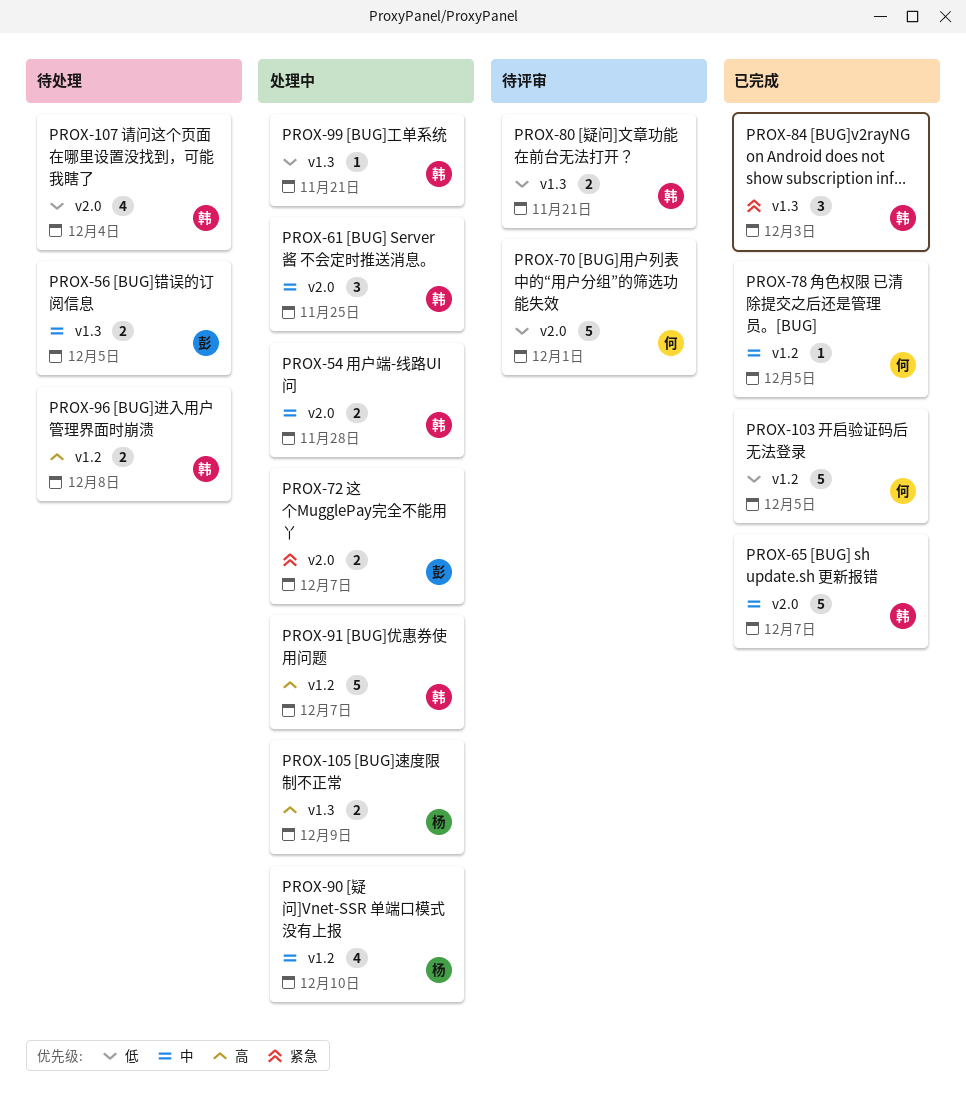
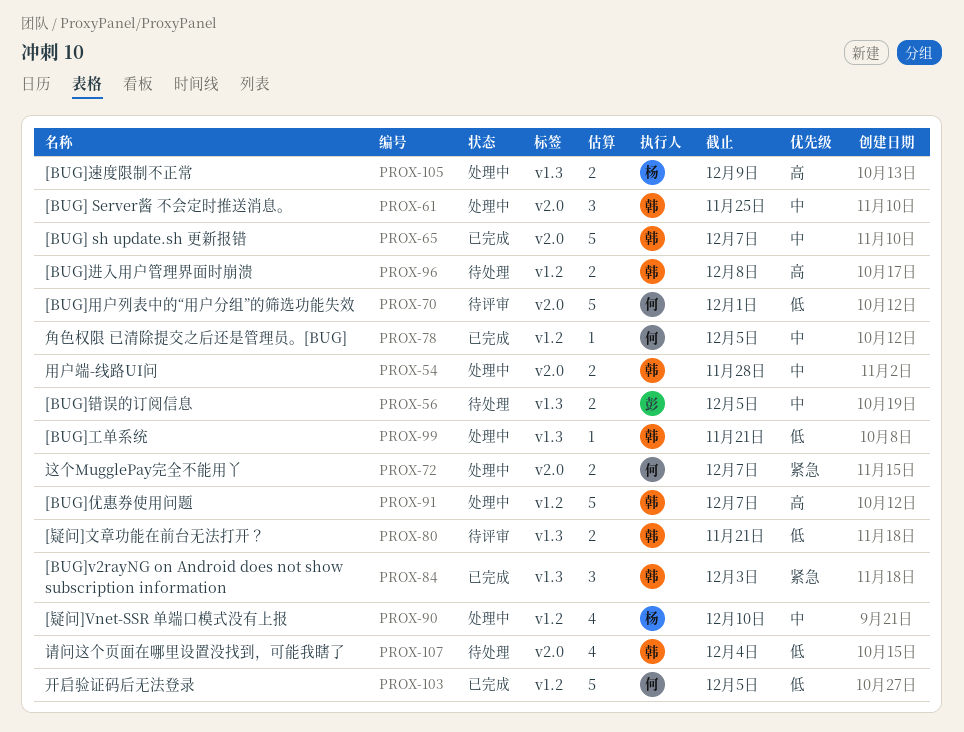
PROX-72, owner: 彭 -> 何

